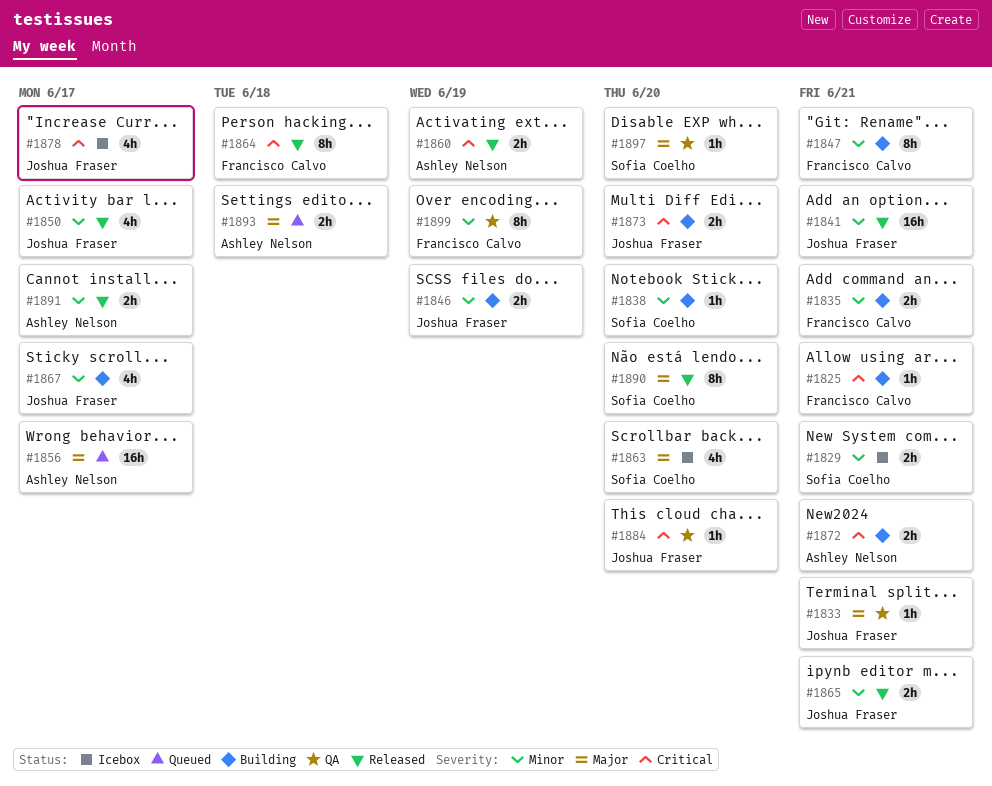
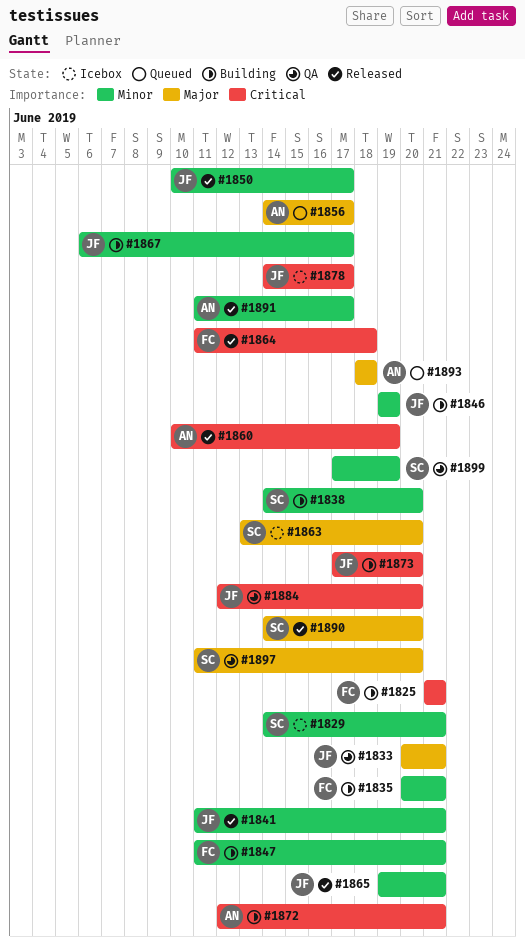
#1899, owner: Francisco Calvo -> Sofia Coelho

